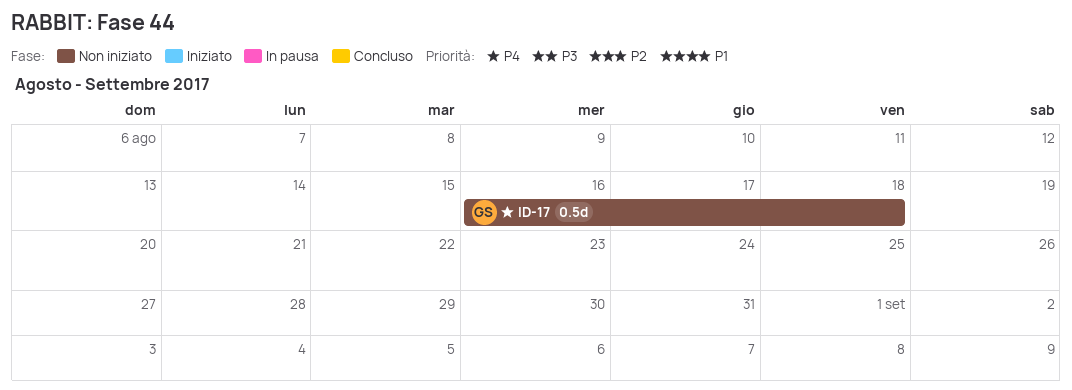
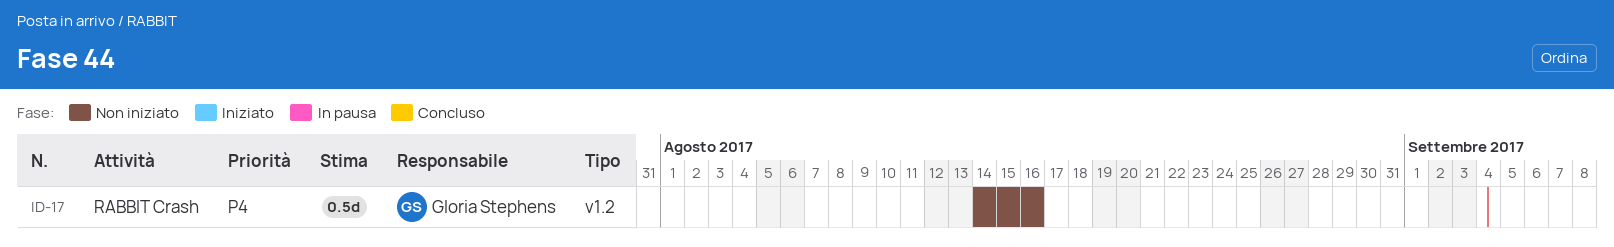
ID-17, start: Aug 16 -> Aug 14
ID-17, due: Aug 18 -> Aug 16

